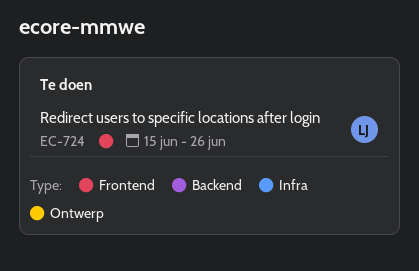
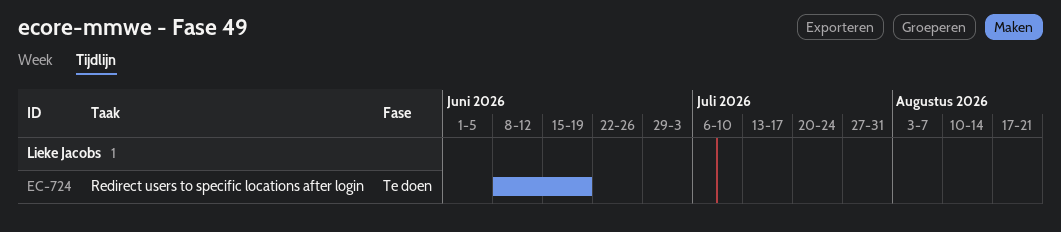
EC-724, start: Jun 15 -> Jun 8
EC-724, due: Jun 26 -> Jun 19

